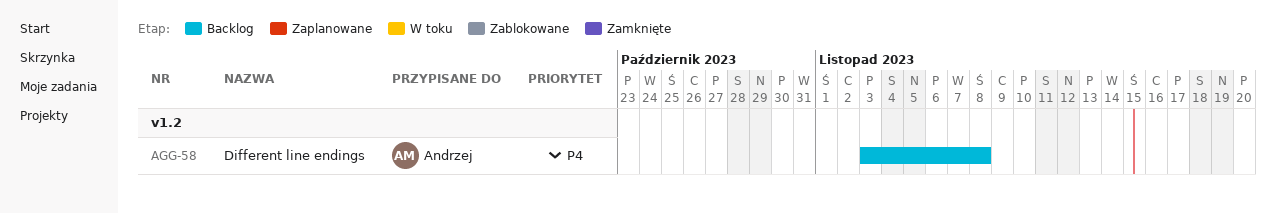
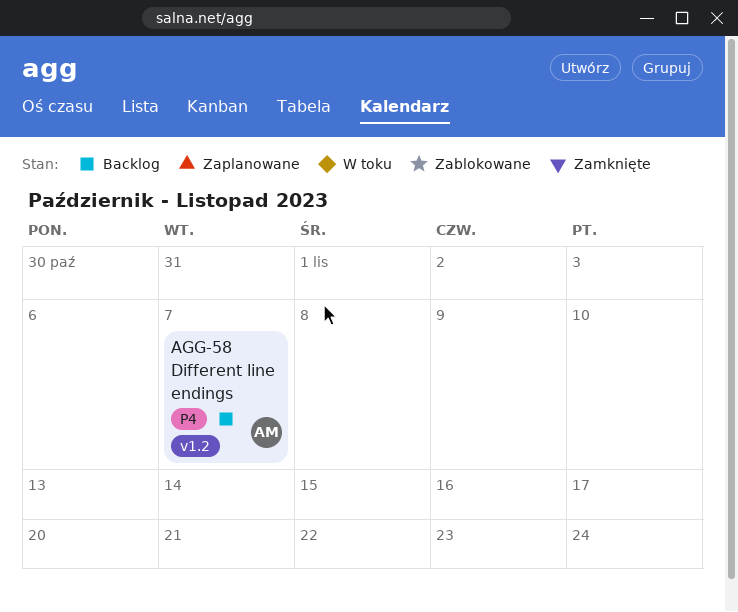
AGG-58, due: Nov 8 -> Nov 7

